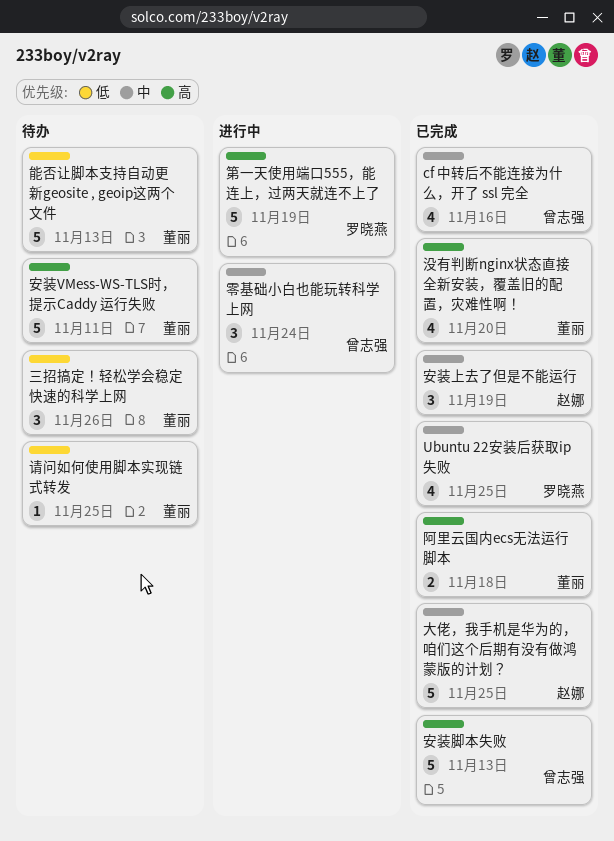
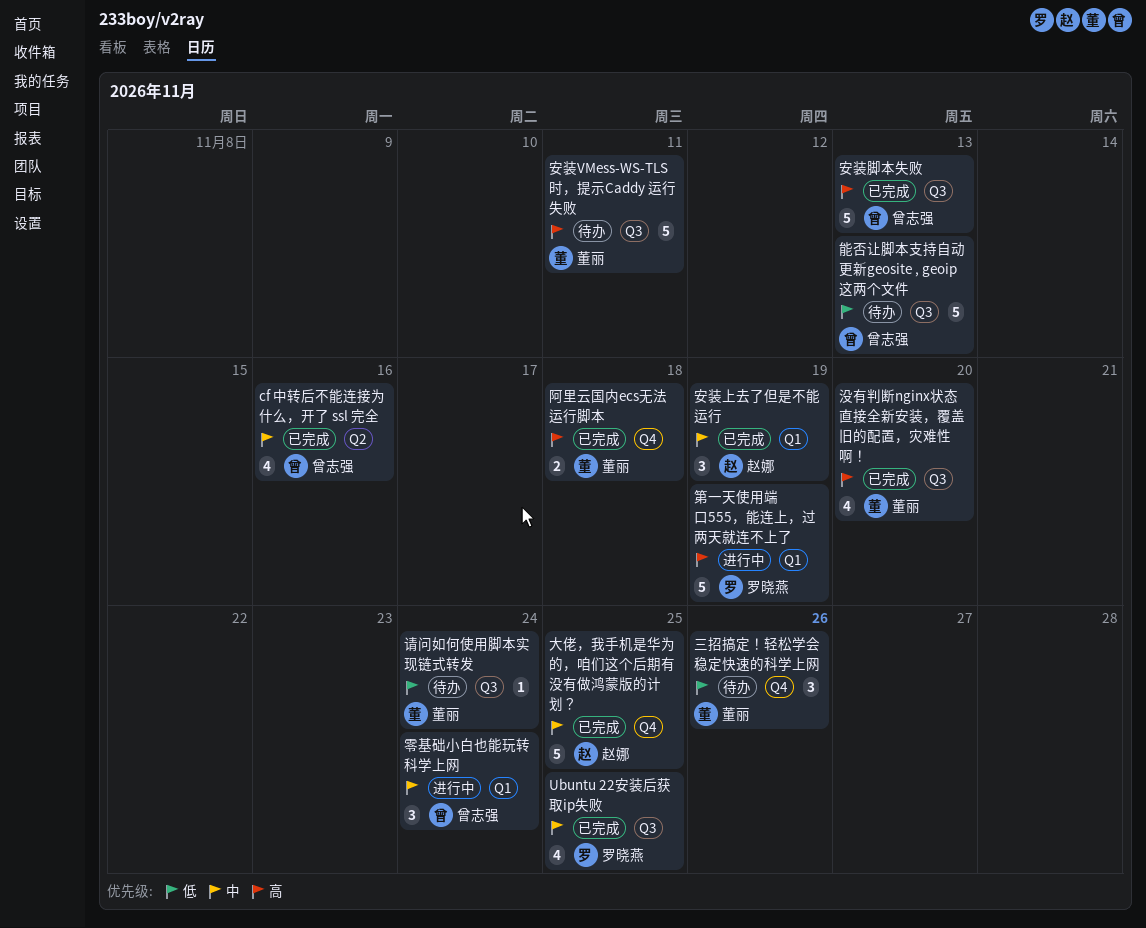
能否让脚本支持自动更新geosite , geoip这两个文件, owner: 董丽 -> 曾志强
请问如何使用脚本实现链式转发, due: Nov 25 -> Nov 24

